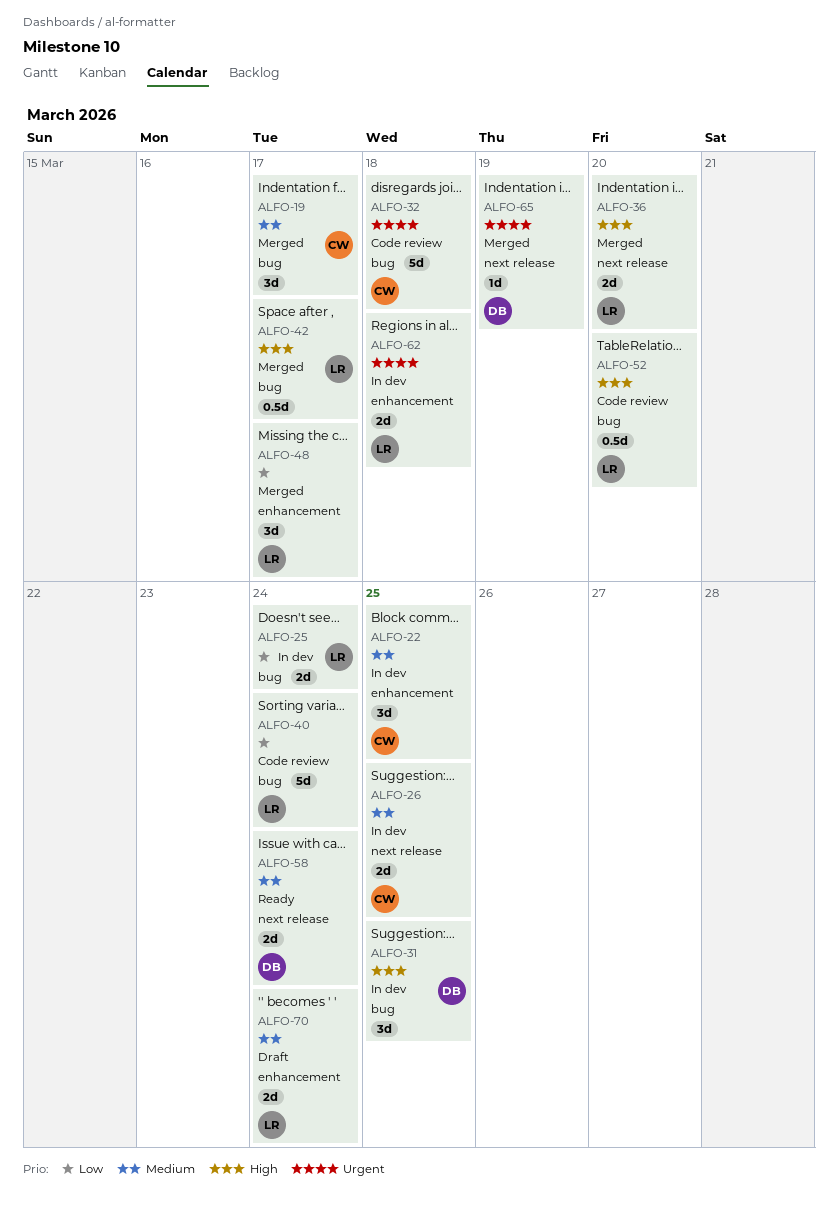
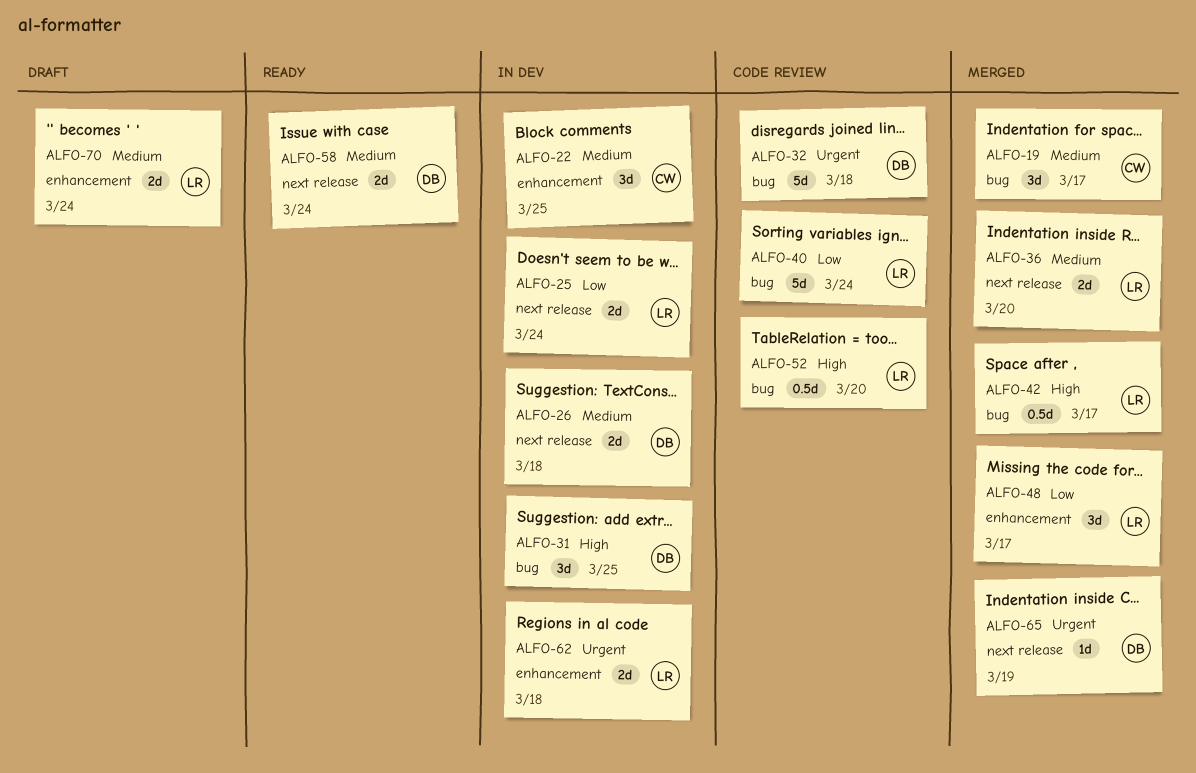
ALFO-25, label: bug -> next release
ALFO-26, owner: CW -> DB
ALFO-26, due: Mar 25 -> Mar 18
ALFO-32, owner: CW -> DB
ALFO-36, priority: High -> Medium

